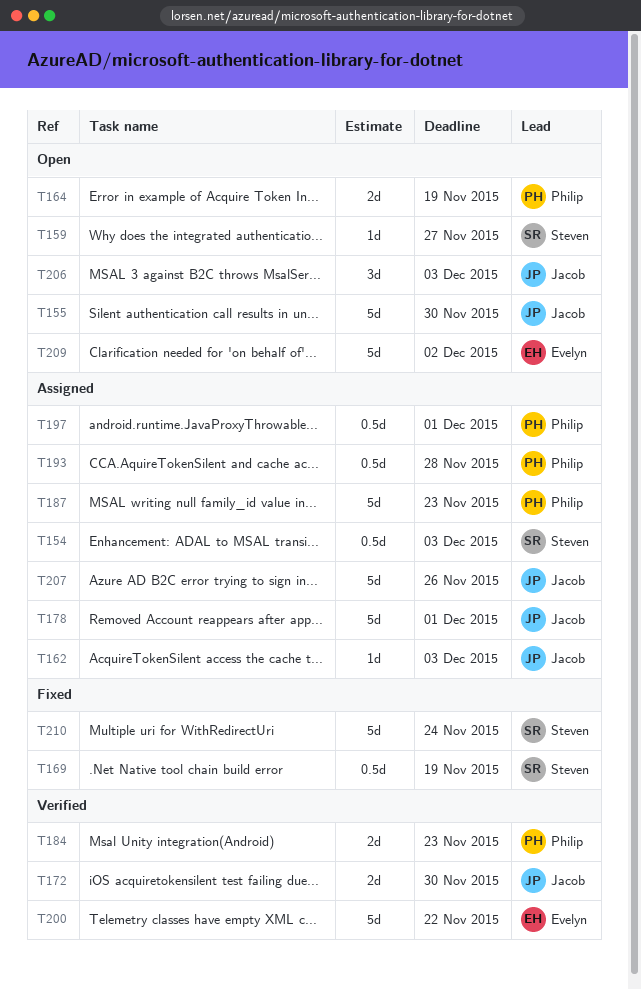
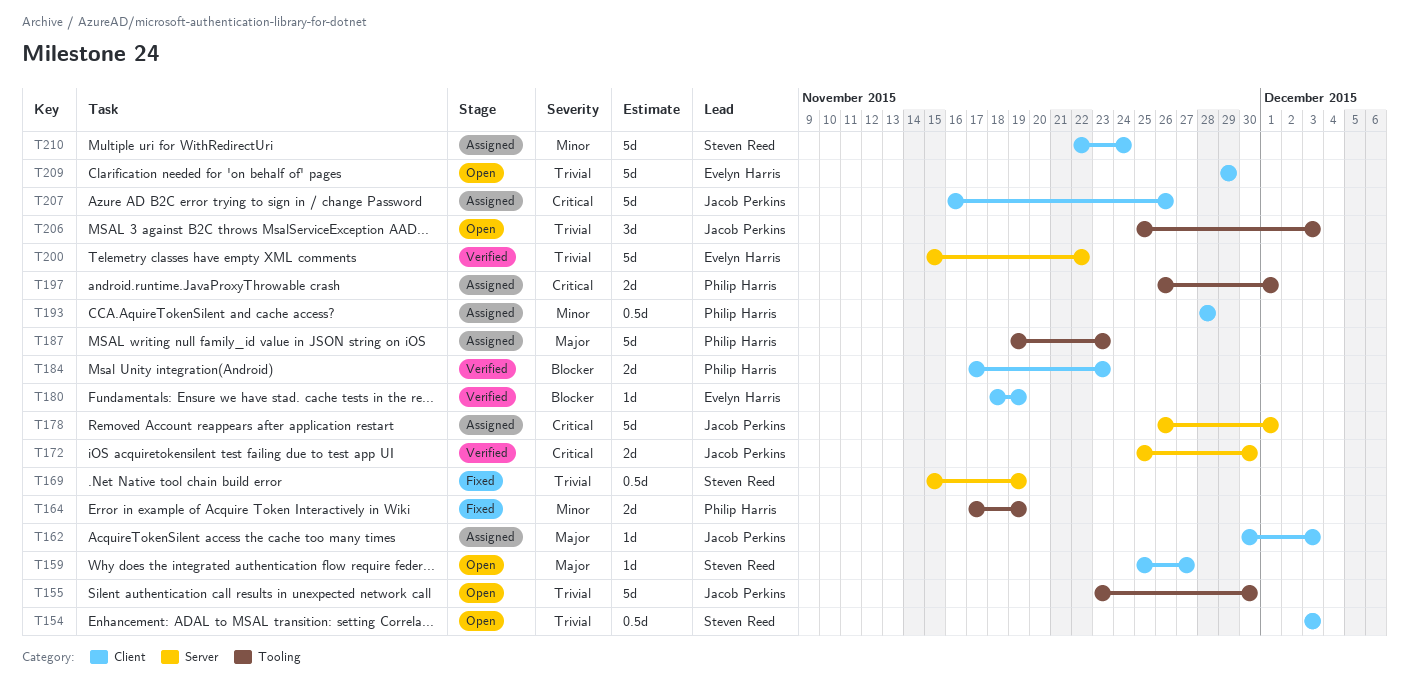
T154, status: Assigned -> Open
T164, status: Open -> Fixed
T180: none -> present
T197, estimate: 0.5d -> 2d
T209, due: Dec 2 -> Nov 29
T210, status: Fixed -> Assigned

